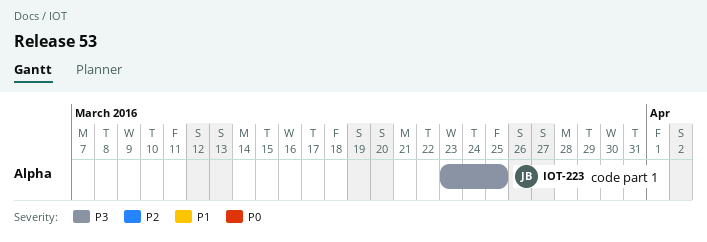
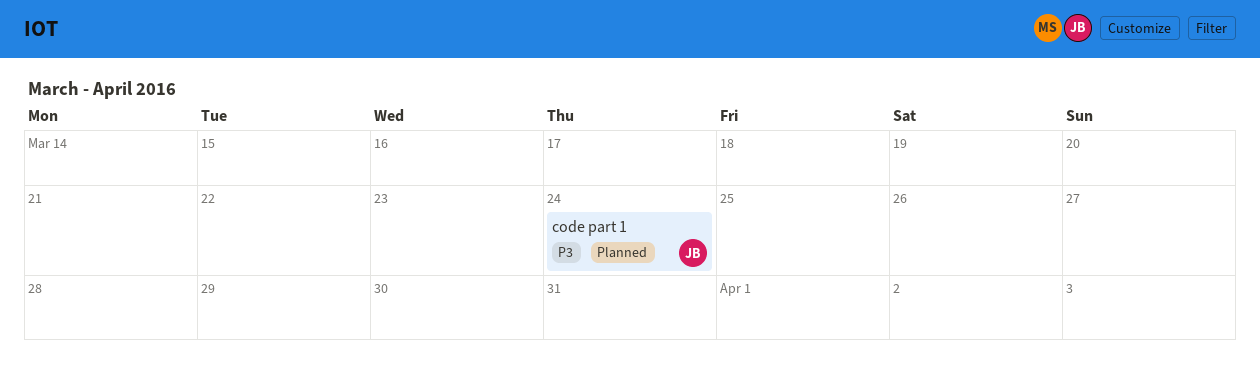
code part 1, due: Mar 25 -> Mar 24

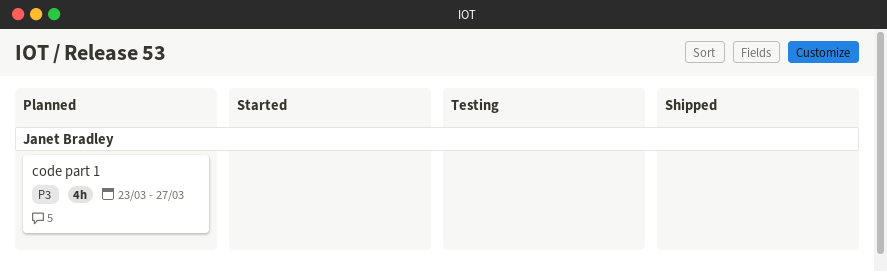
code part 1, due: Mar 24 -> Mar 27

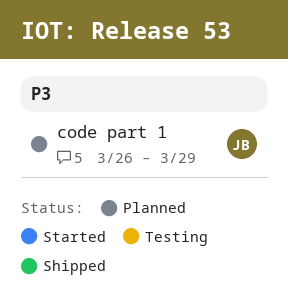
code part 1, start: Mar 23 -> Mar 26
code part 1, due: Mar 27 -> Mar 29

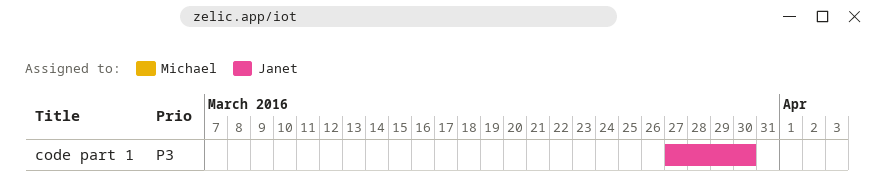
code part 1, start: Mar 26 -> Mar 27
code part 1, due: Mar 29 -> Mar 30

